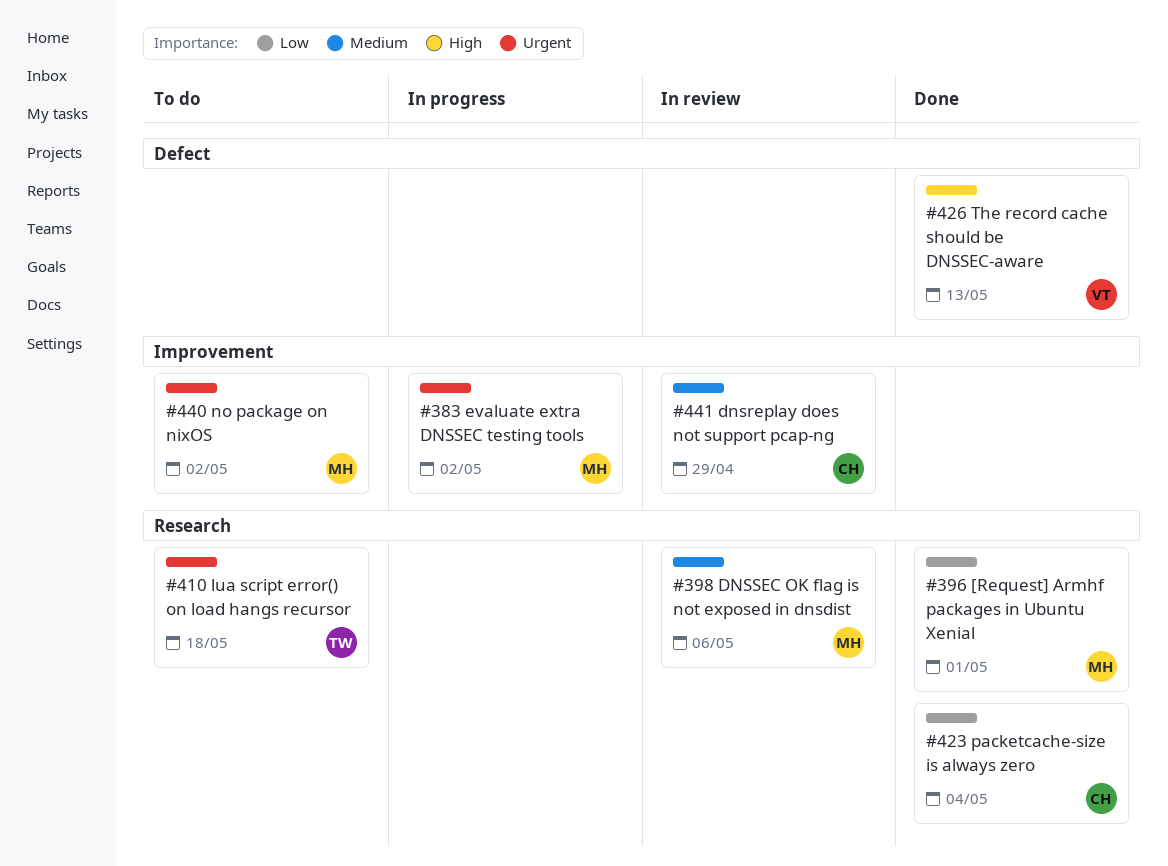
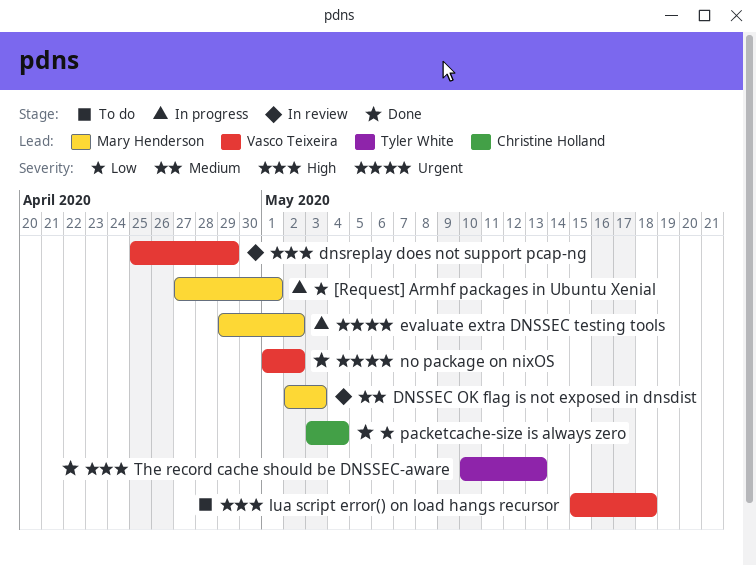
[Request] Armhf packages in Ubuntu Xenial, status: Done -> In progress
dnsreplay does not support pcap-ng, owner: Christine Holland -> Vasco Teixeira
dnsreplay does not support pcap-ng, priority: Medium -> High
DNSSEC OK flag is not exposed in dnsdist, due: May 6 -> May 3
lua script error() on load hangs recursor, owner: Tyler White -> Vasco Teixeira
lua script error() on load hangs recursor, priority: Urgent -> High
no package on nixOS, status: To do -> Done
no package on nixOS, owner: Mary Henderson -> Vasco Teixeira
The record cache should be DNSSEC-aware, owner: Vasco Teixeira -> Tyler White

